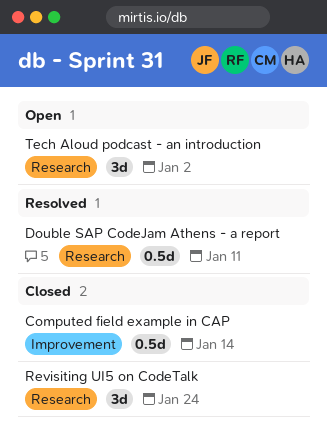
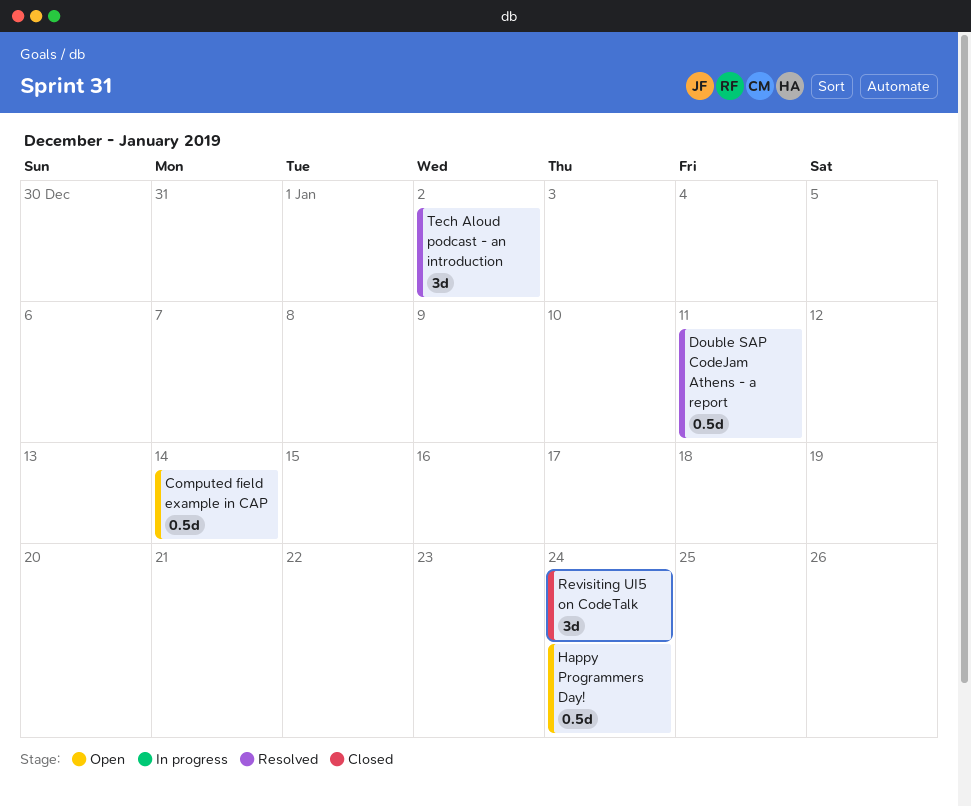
Computed field example in CAP, status: Closed -> Open
Happy Programmers Day!: none -> present
Tech Aloud podcast - an introduction, status: Open -> Resolved

